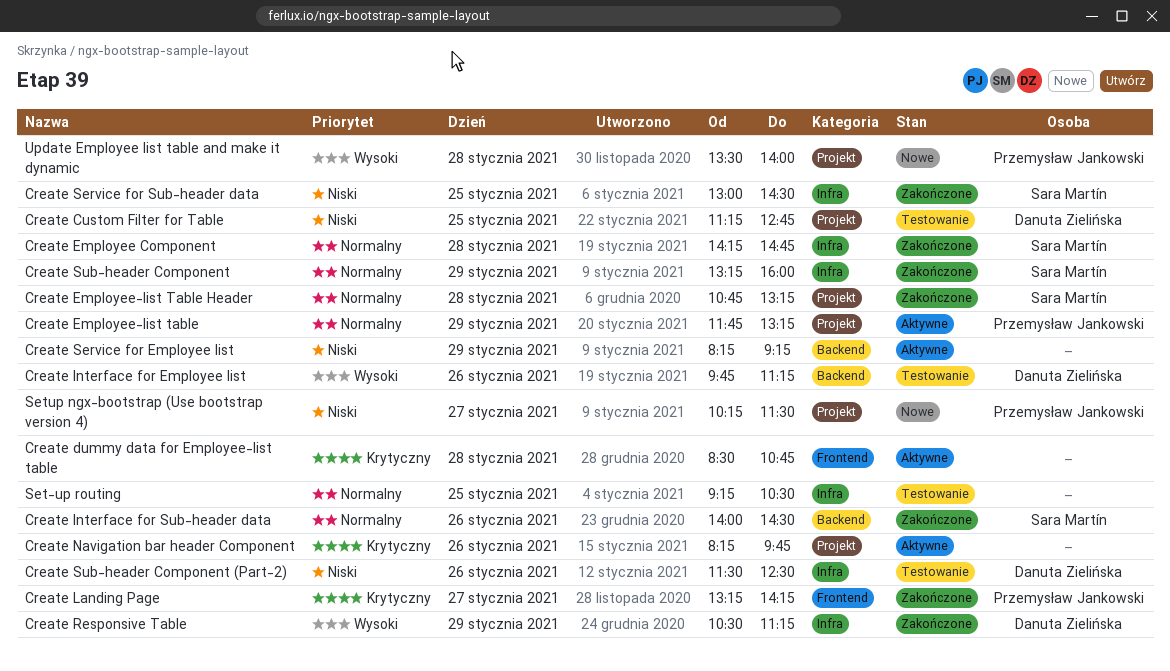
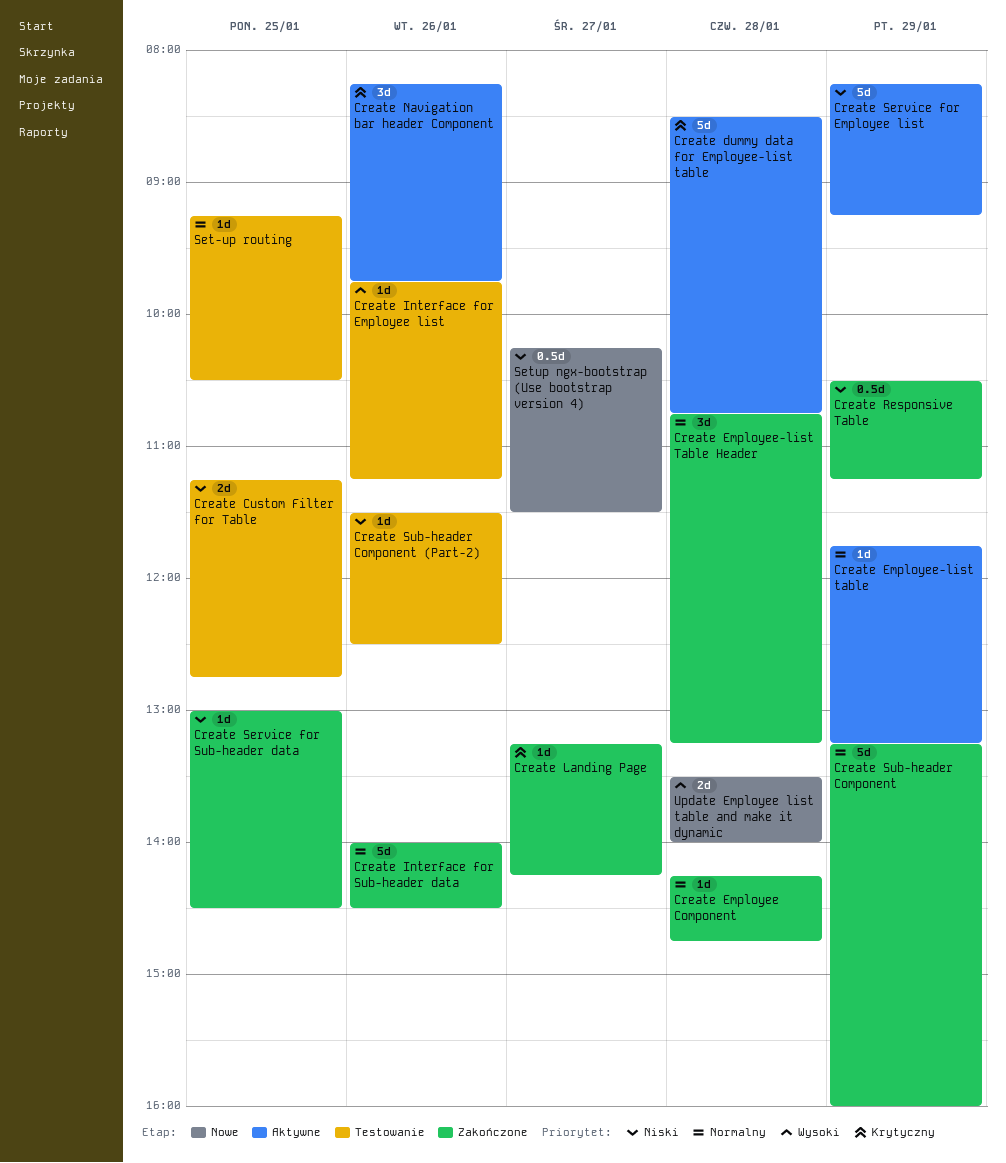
Create Responsive Table, priority: Wysoki -> Niski

